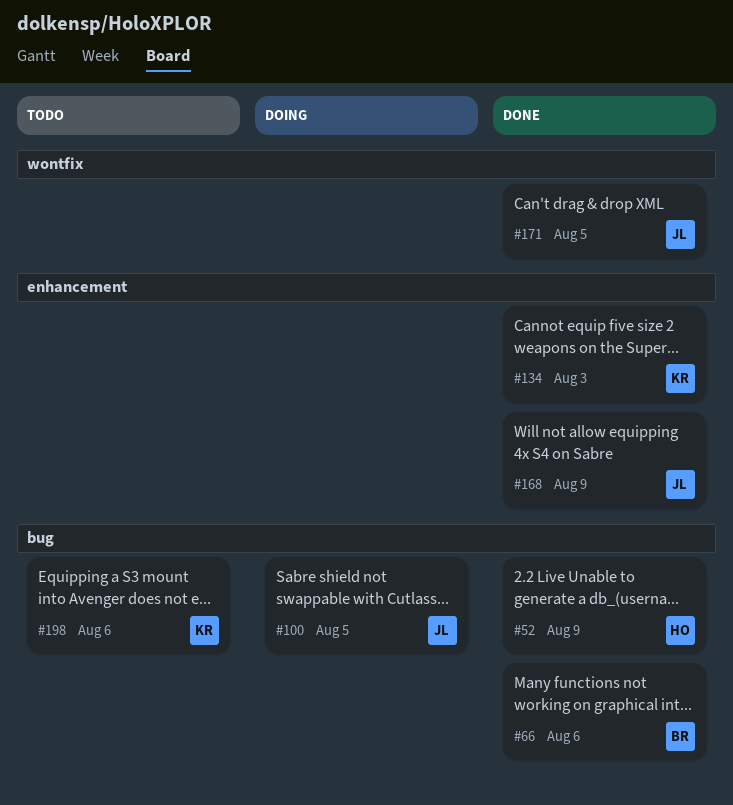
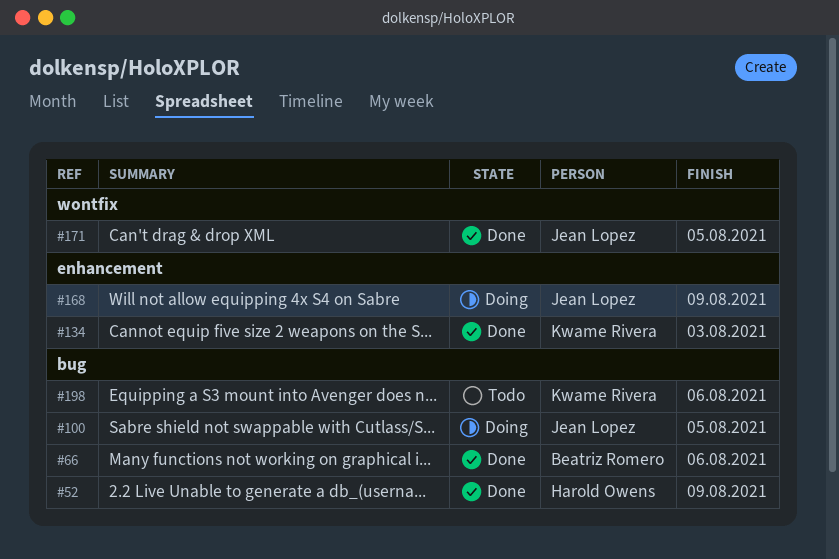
#168, status: Done -> Doing

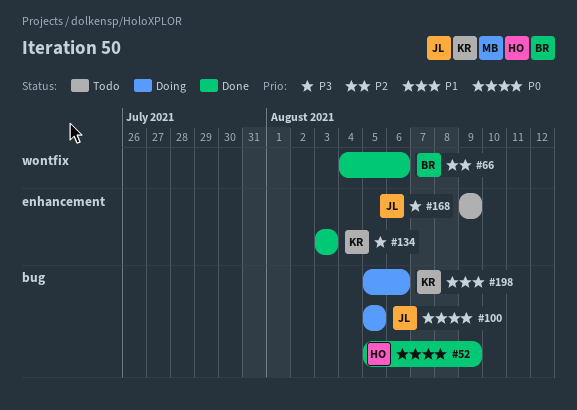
#66, label: bug -> wontfix
#168, status: Doing -> Todo
#171: present -> none
#198, status: Todo -> Doing

